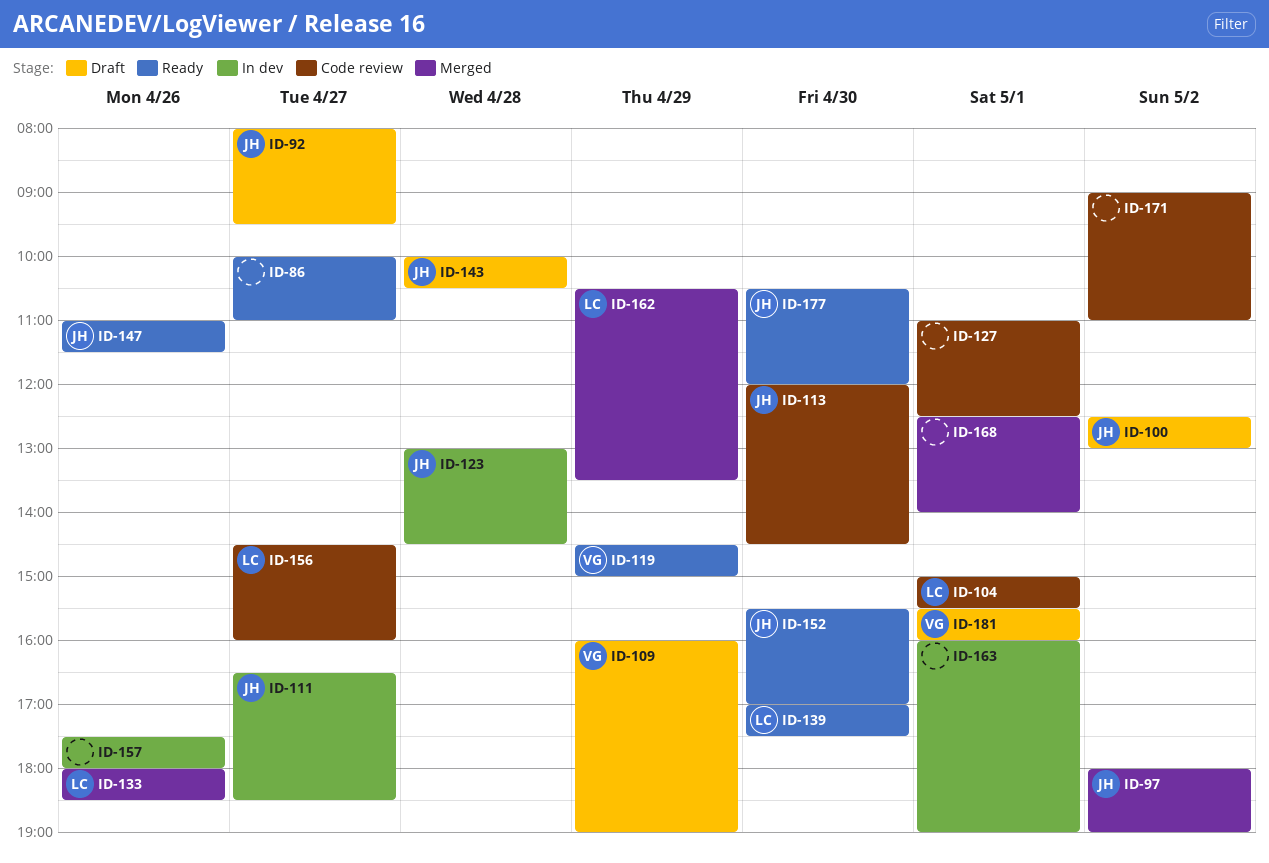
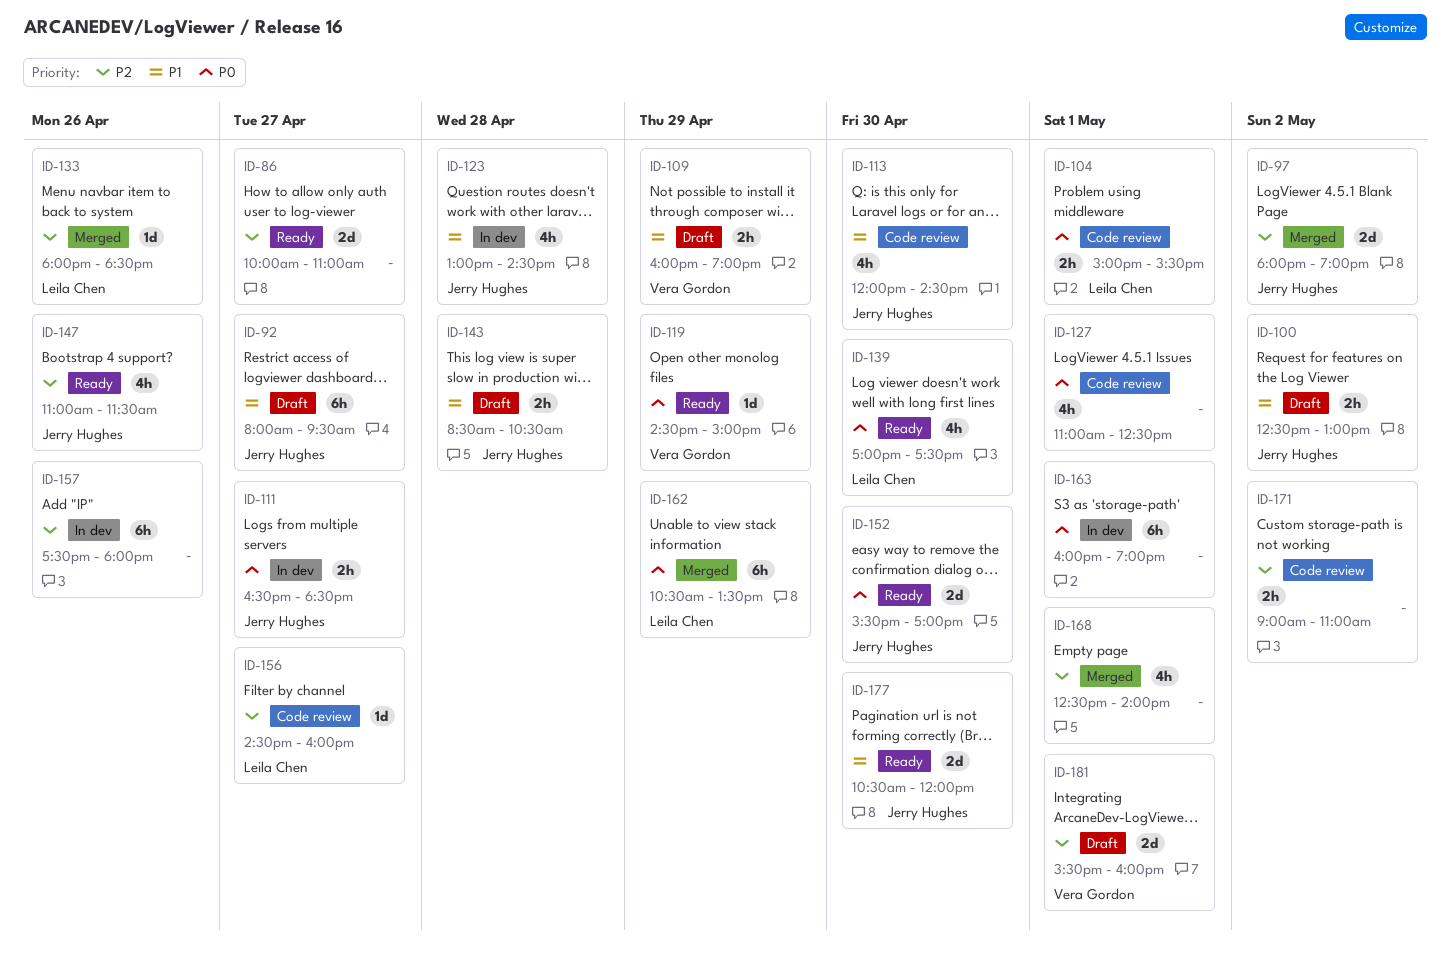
ID-143, begins: 10:00 -> 08:30

